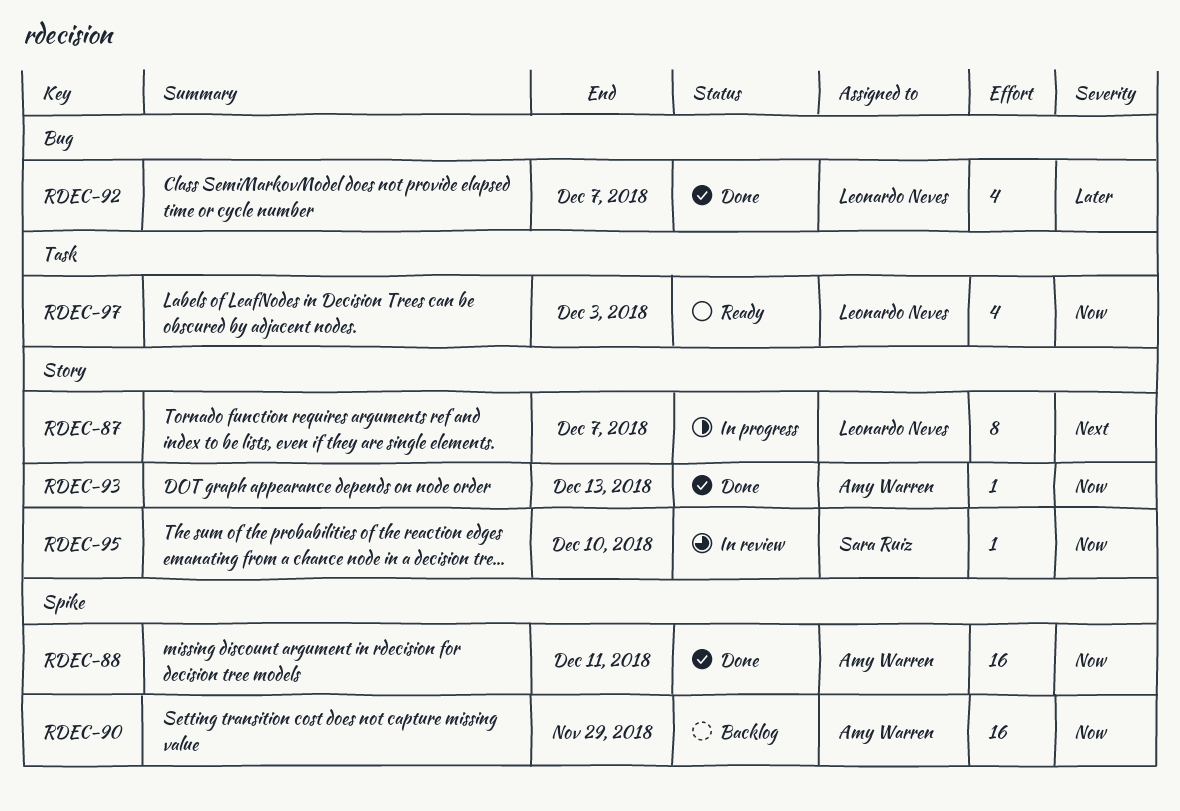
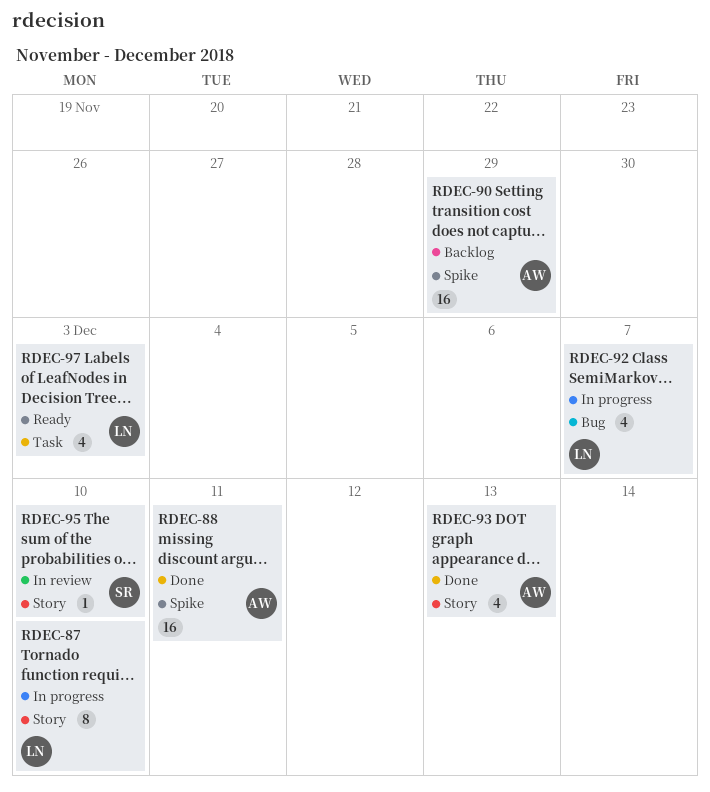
RDEC-87, due: Dec 7 -> Dec 10
RDEC-92, status: Done -> In progress
RDEC-93, estimate: 1 -> 4

